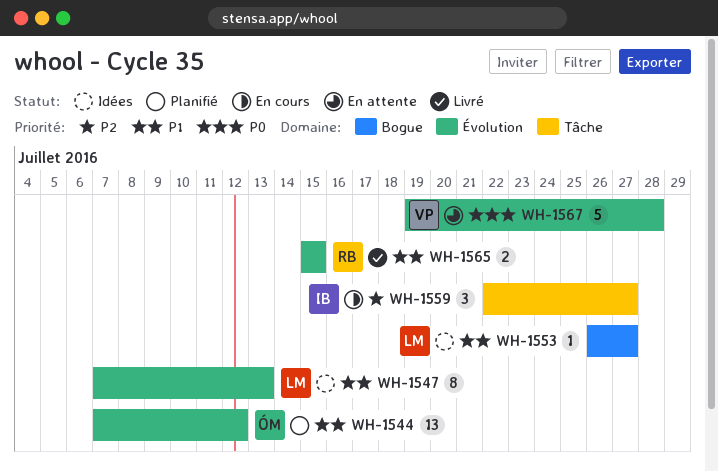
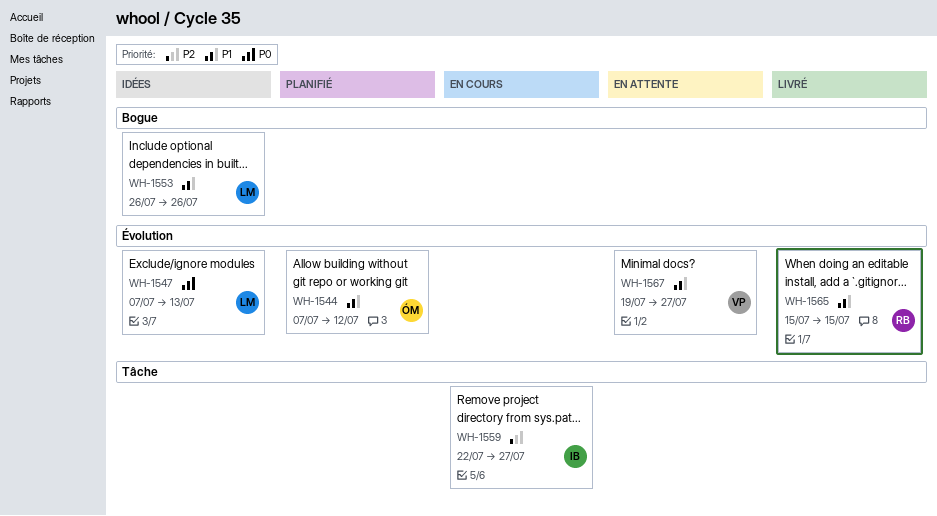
WH-1547, priority: P1 -> P0
WH-1553, due: Jul 27 -> Jul 26
WH-1567, priority: P0 -> P1
WH-1567, due: Jul 28 -> Jul 27

